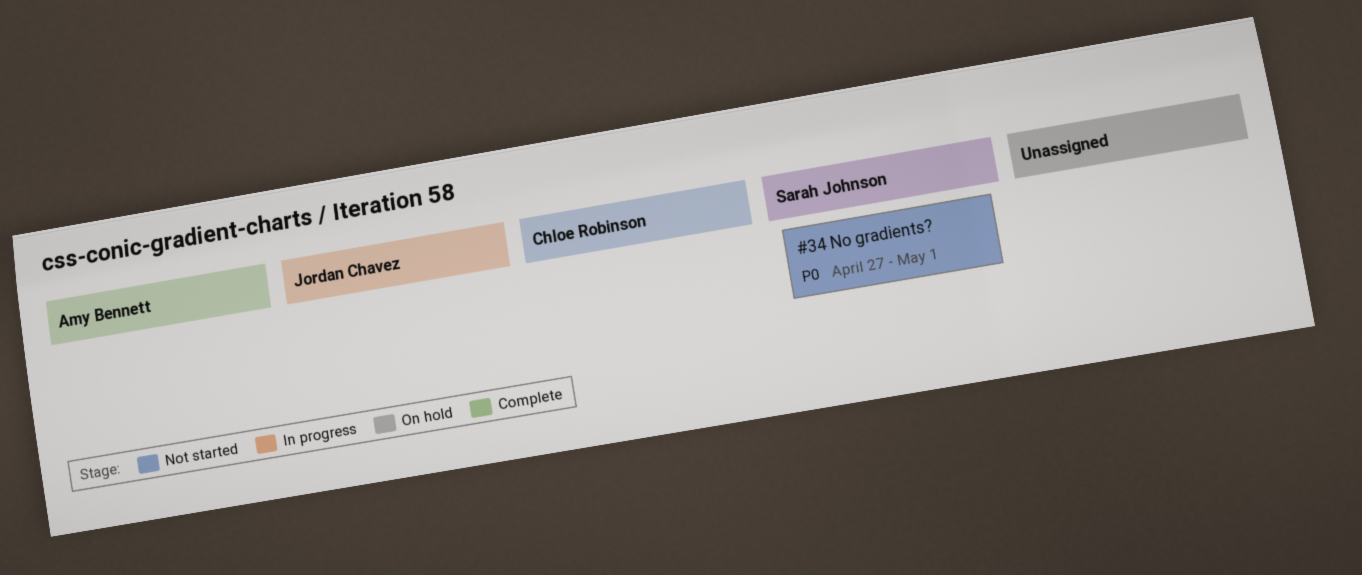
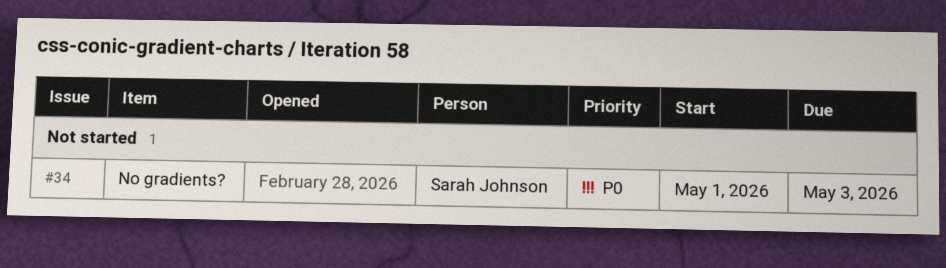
#34, start: Apr 27 -> May 1
#34, due: May 1 -> May 3

